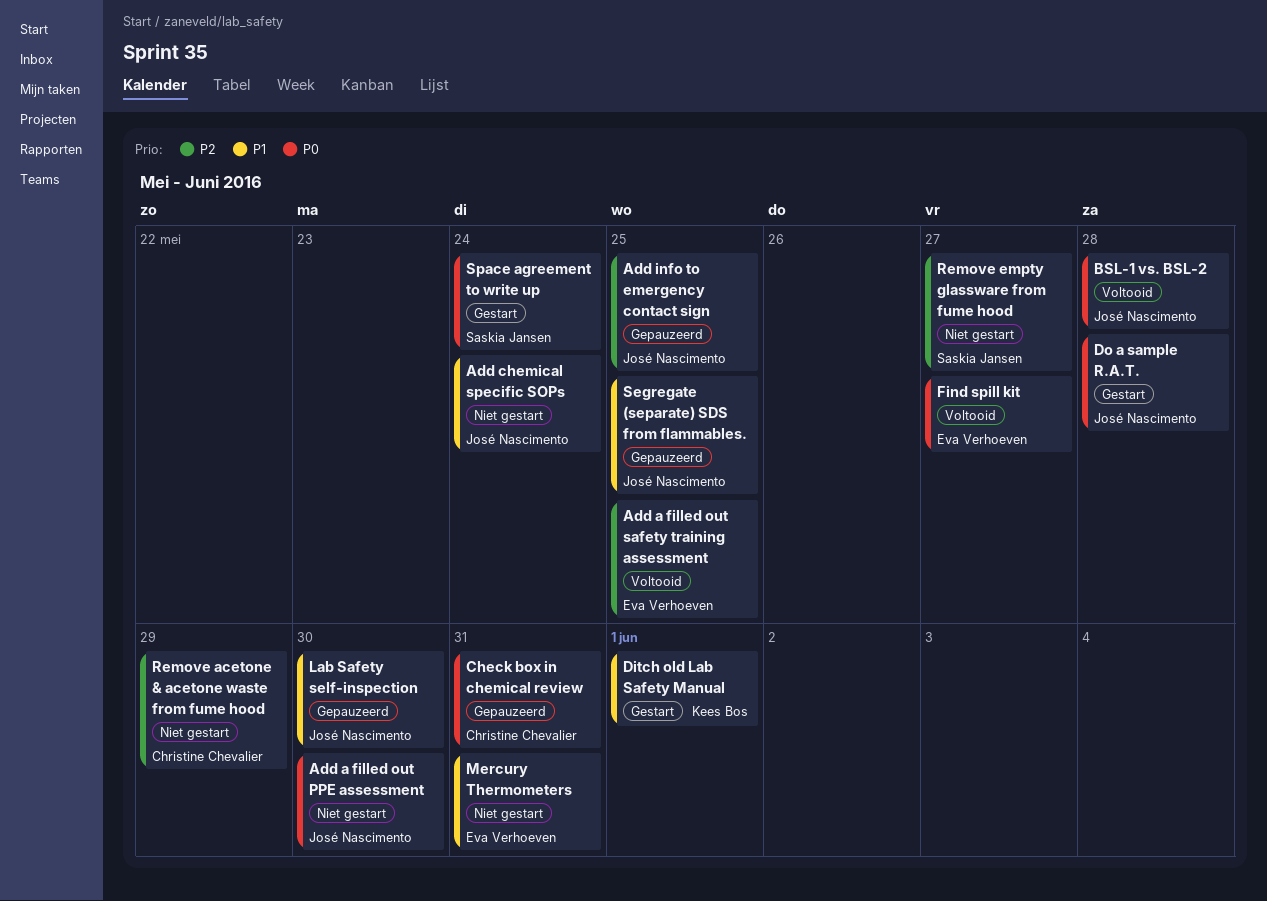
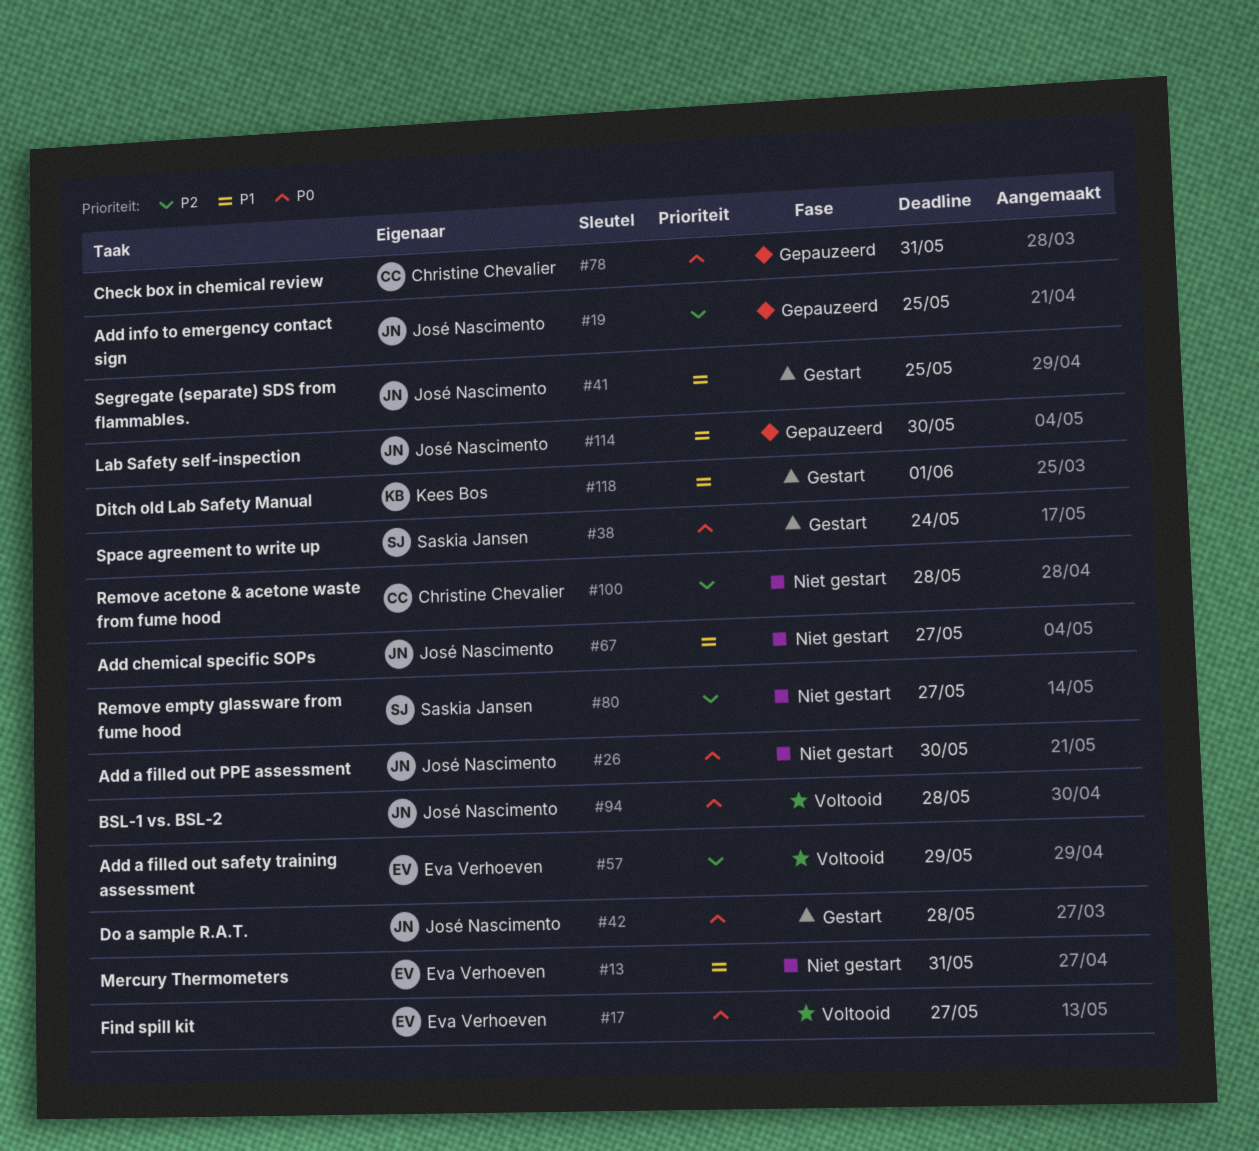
Add a filled out safety training assessment, due: May 25 -> May 29
Add chemical specific SOPs, due: May 24 -> May 27
Remove acetone & acetone waste from fume hood, due: May 29 -> May 28
Segregate (separate) SDS from flammables., status: Gepauzeerd -> Gestart

